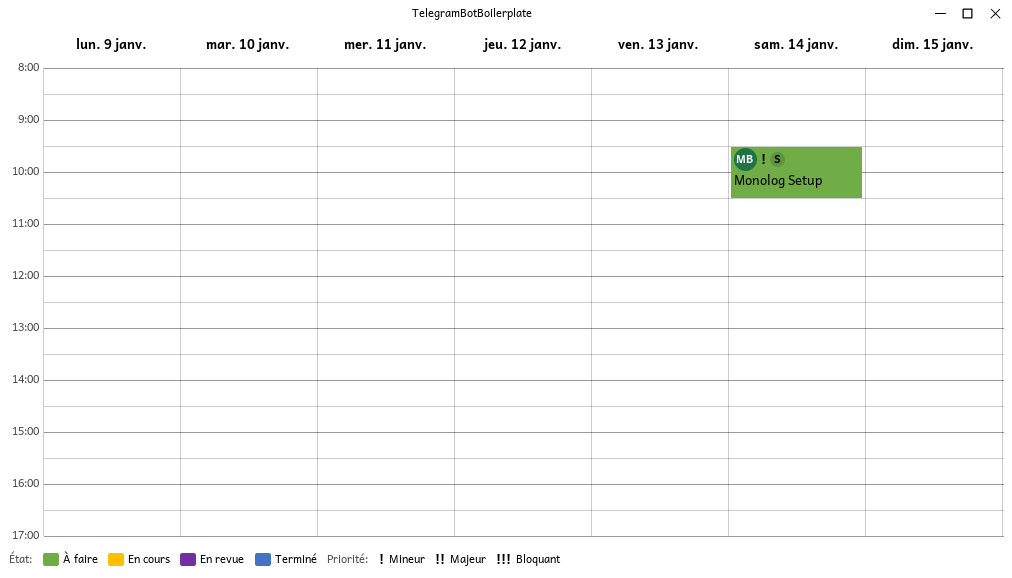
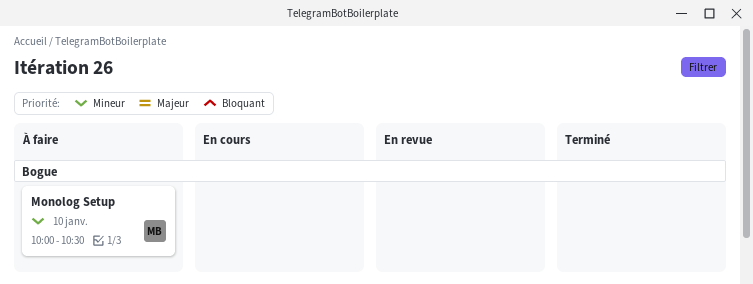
Monolog Setup, day: Jan 14 -> Jan 10
Monolog Setup, begins: 09:30 -> 10:00

